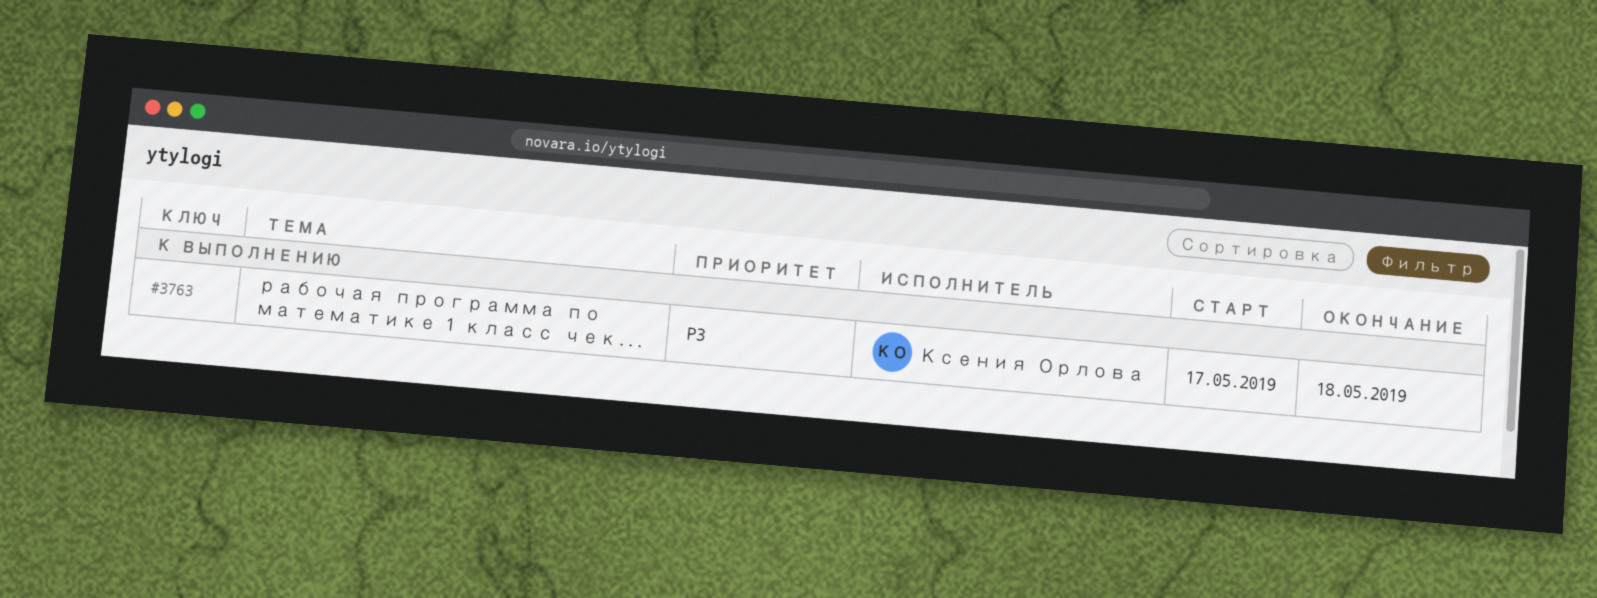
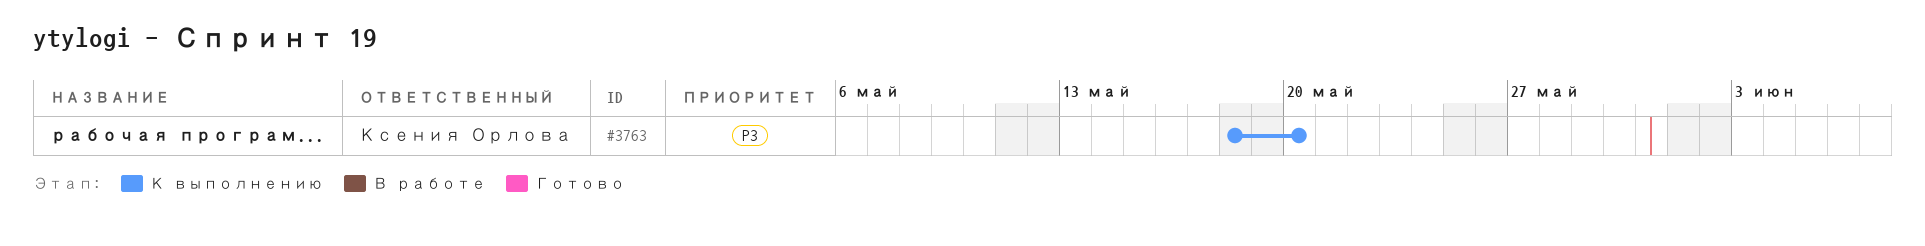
#3763, start: May 17 -> May 18
#3763, due: May 18 -> May 20

